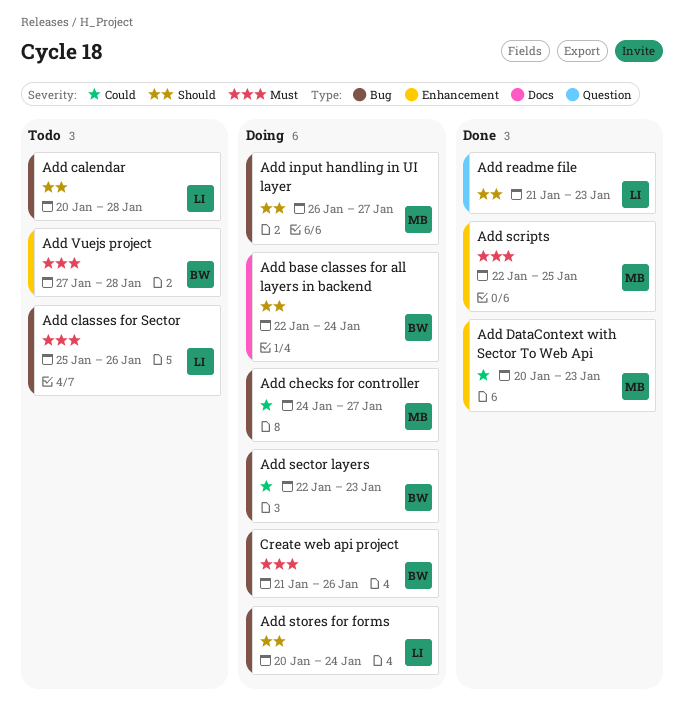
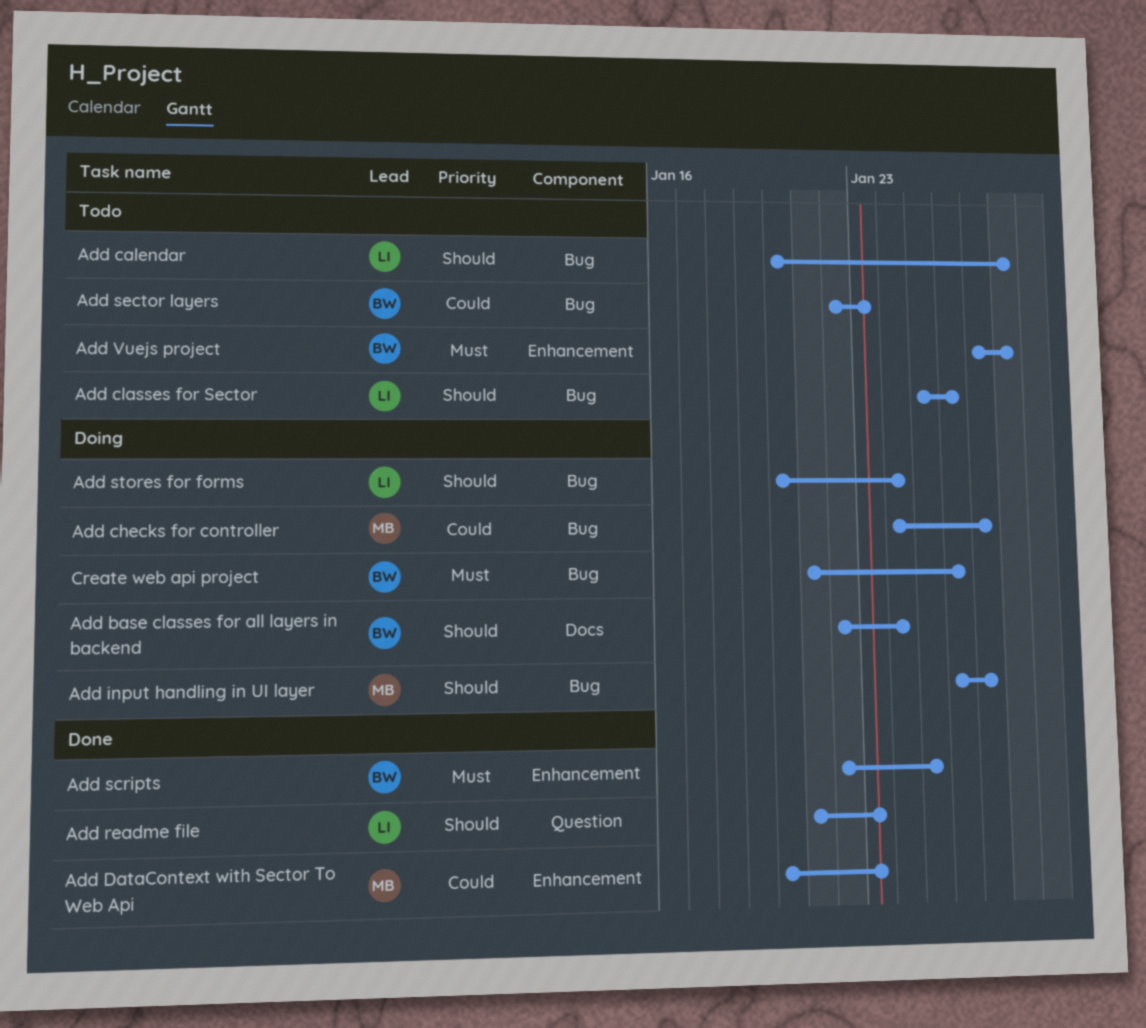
Add classes for Sector, priority: Must -> Should
Add scripts, owner: MB -> BW
Add sector layers, status: Doing -> Todo

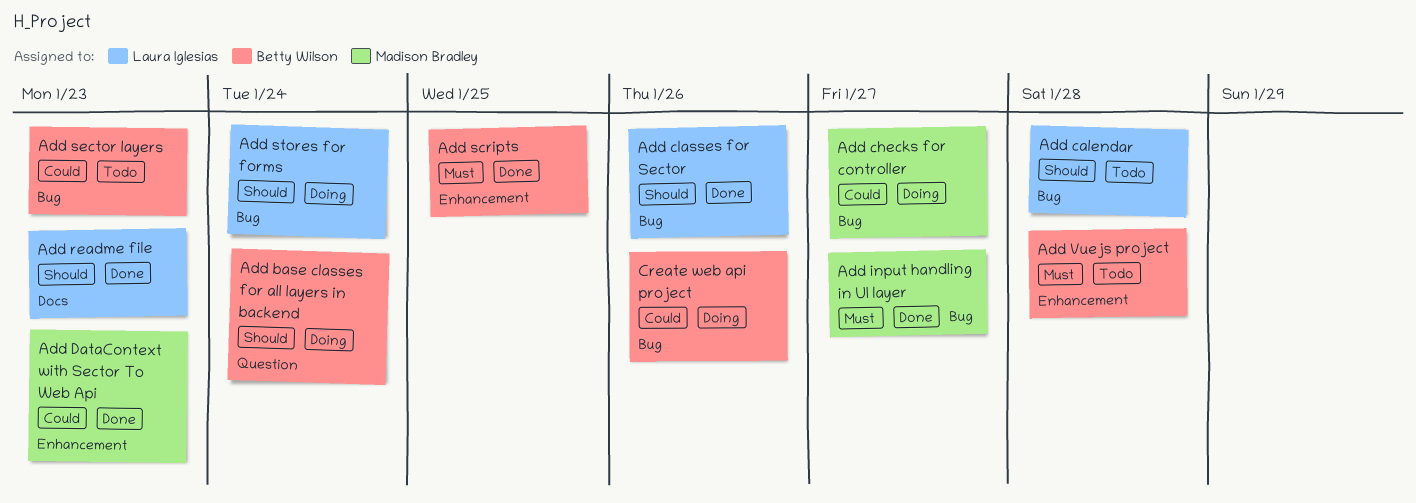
Add base classes for all layers in backend, label: Docs -> Question
Add classes for Sector, status: Todo -> Done
Add input handling in UI layer, status: Doing -> Done
Add input handling in UI layer, priority: Should -> Must
Add readme file, label: Question -> Docs
Create web api project, priority: Must -> Could

